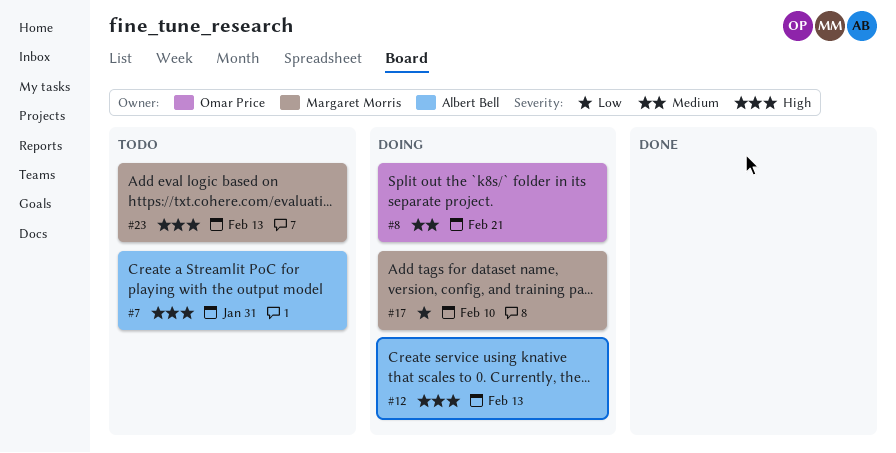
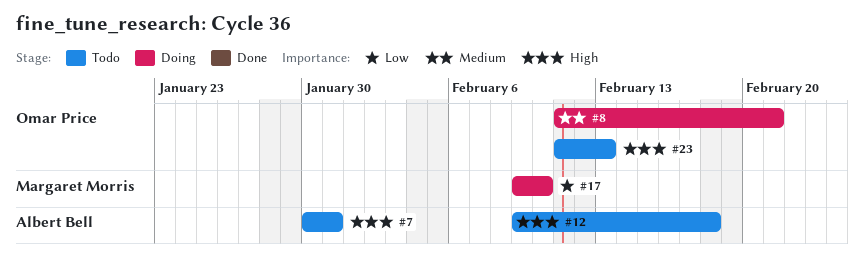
#12, status: Doing -> Todo
#12, due: Feb 13 -> Feb 18
#23, owner: Margaret Morris -> Omar Price

